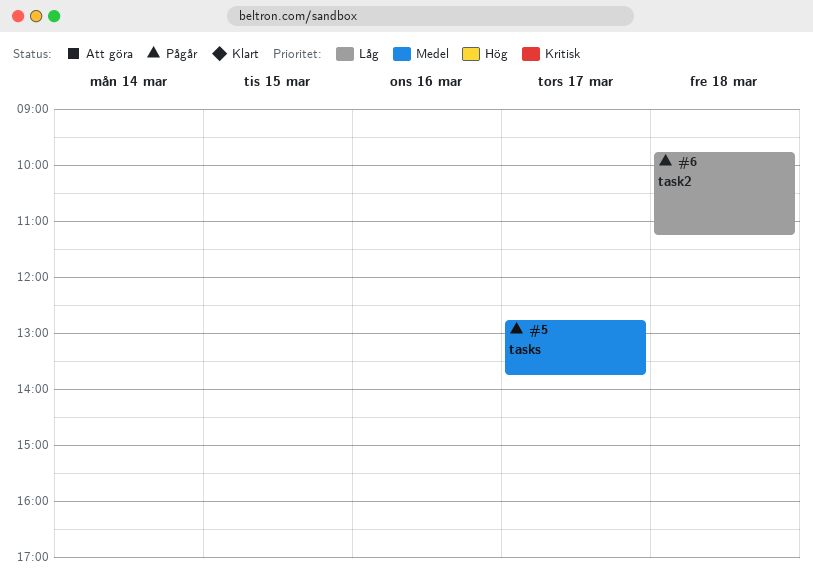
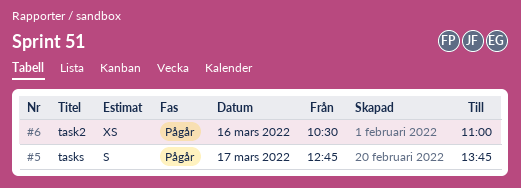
#6, day: Mar 18 -> Mar 16
#6, begins: 09:45 -> 10:30
#6, ends: 11:15 -> 11:00

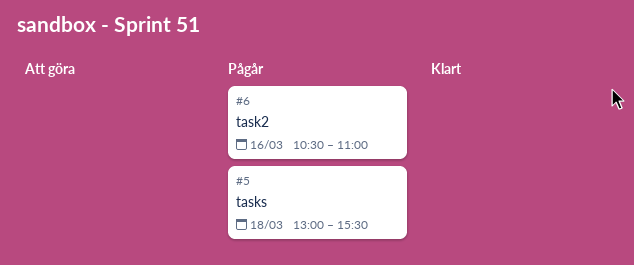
#5, day: Mar 17 -> Mar 18
#5, begins: 12:45 -> 13:00
#5, ends: 13:45 -> 15:30

